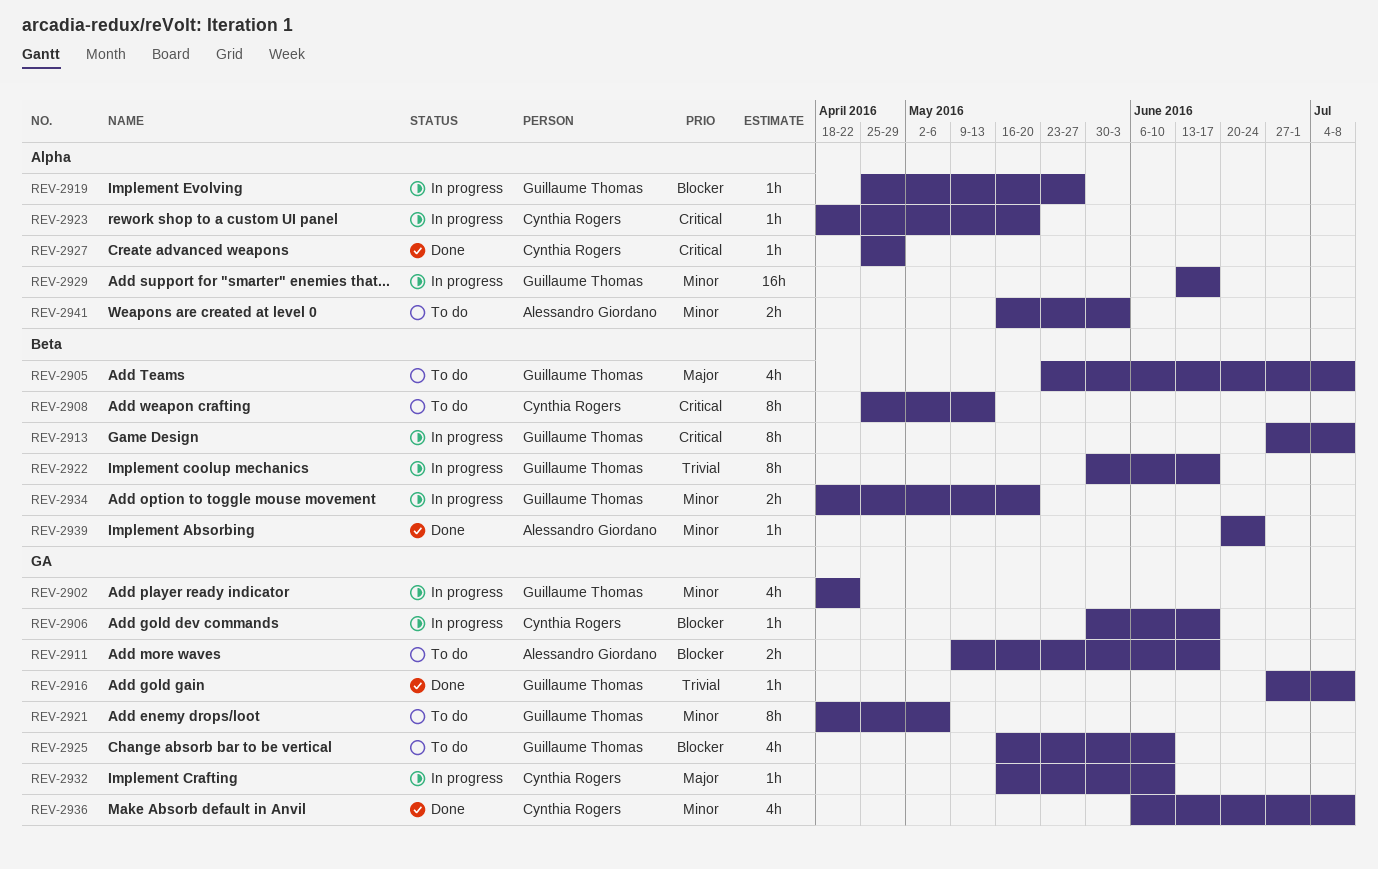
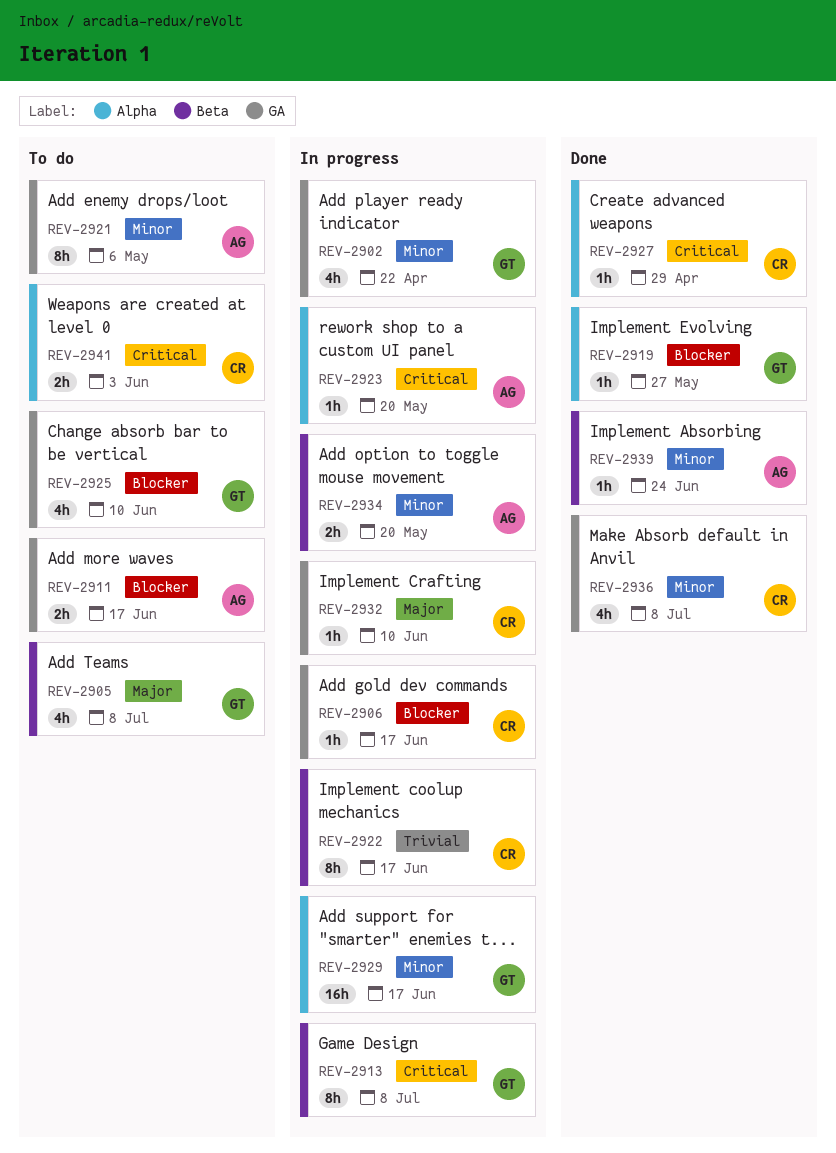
REV-2908: present -> none
REV-2916: present -> none
REV-2919, status: In progress -> Done
REV-2921, owner: Guillaume Thomas -> Alessandro Giordano
REV-2922, owner: Guillaume Thomas -> Cynthia Rogers
REV-2923, owner: Cynthia Rogers -> Alessandro Giordano
REV-2934, owner: Guillaume Thomas -> Alessandro Giordano
REV-2941, owner: Alessandro Giordano -> Cynthia Rogers
REV-2941, priority: Minor -> Critical

